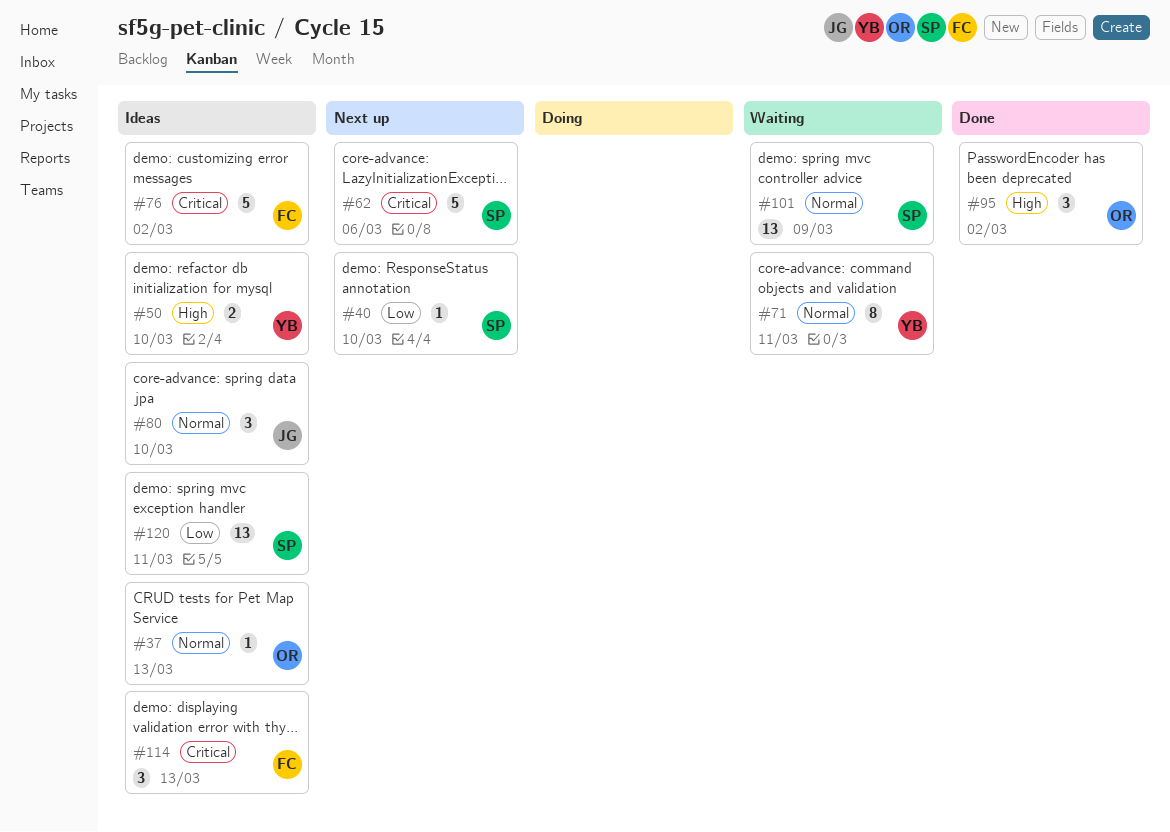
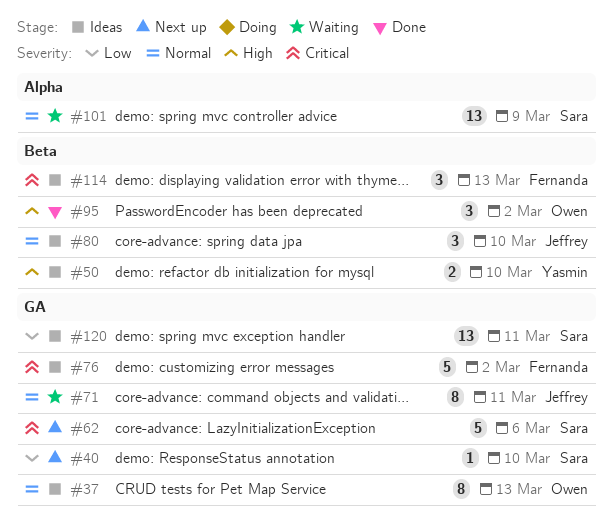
#37, estimate: 1 -> 8
#71, owner: Yasmin -> Jeffrey

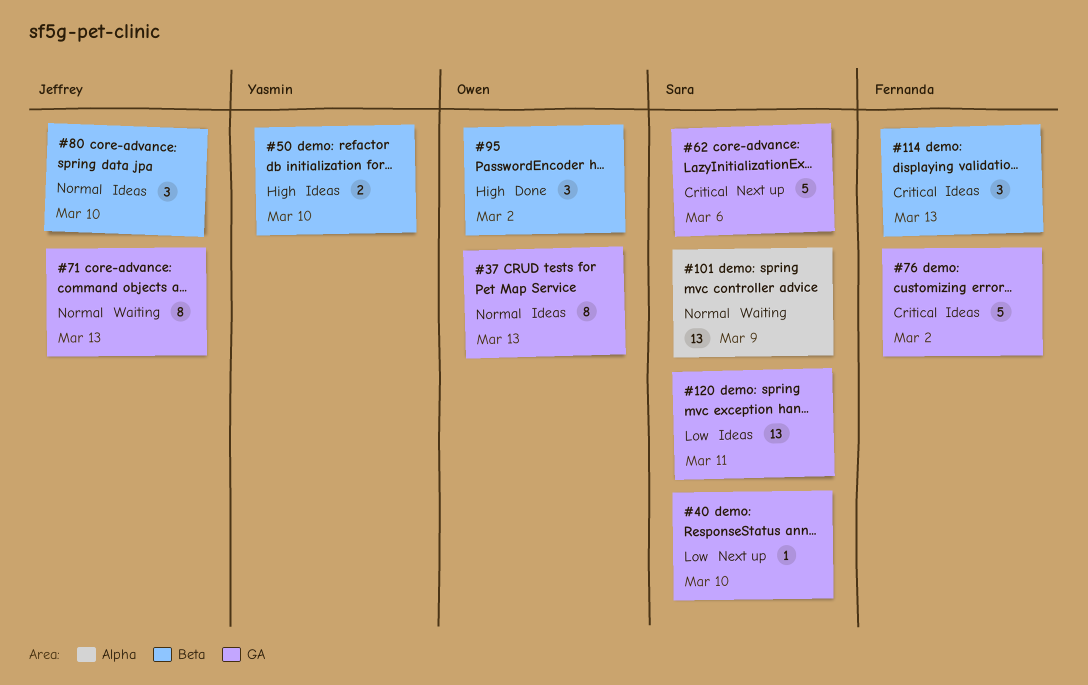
#71, due: Mar 11 -> Mar 13

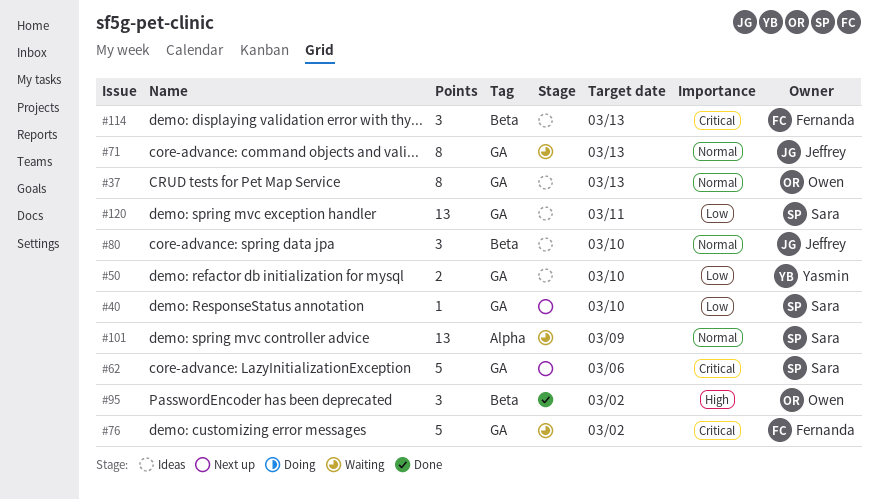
#50, priority: High -> Low
#50, label: Beta -> GA
#76, status: Ideas -> Waiting

